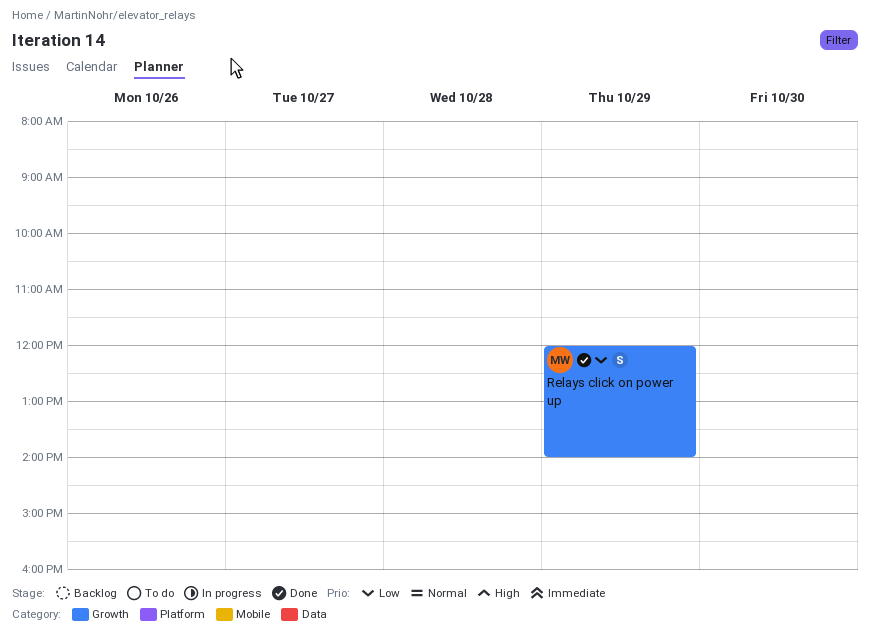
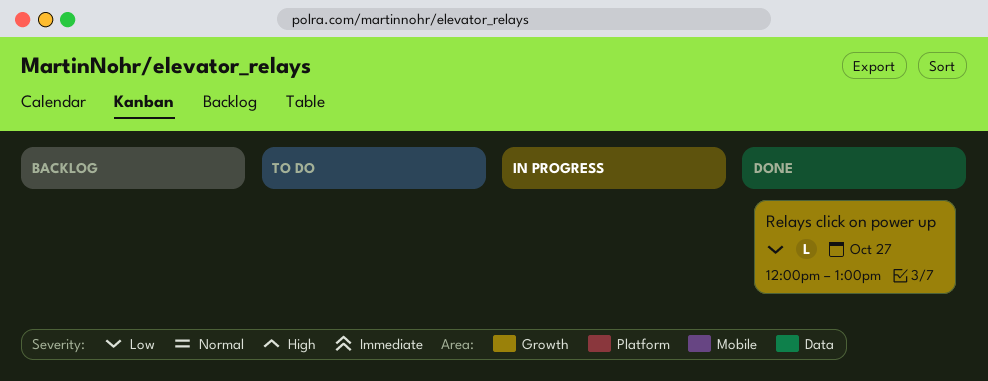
Relays click on power up, estimate: S -> L
Relays click on power up, day: Oct 29 -> Oct 27
Relays click on power up, ends: 14:00 -> 13:00

